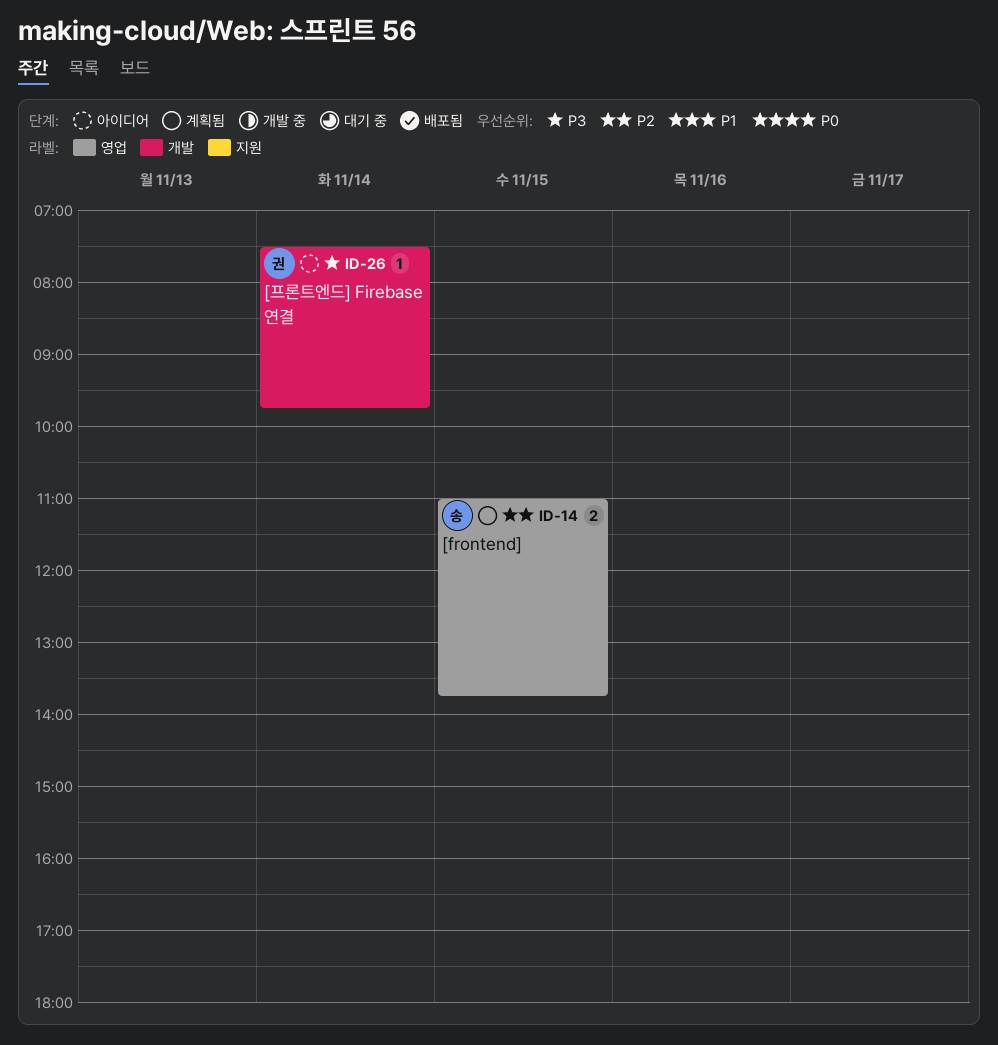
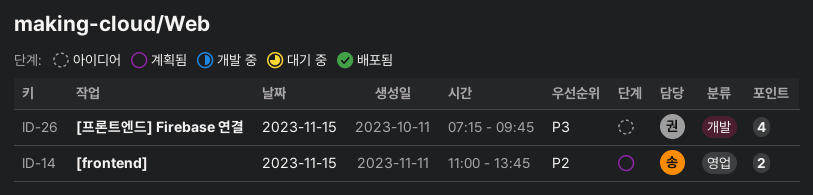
ID-26, estimate: 1 -> 4
ID-26, day: Nov 14 -> Nov 15
ID-26, begins: 07:30 -> 07:15

